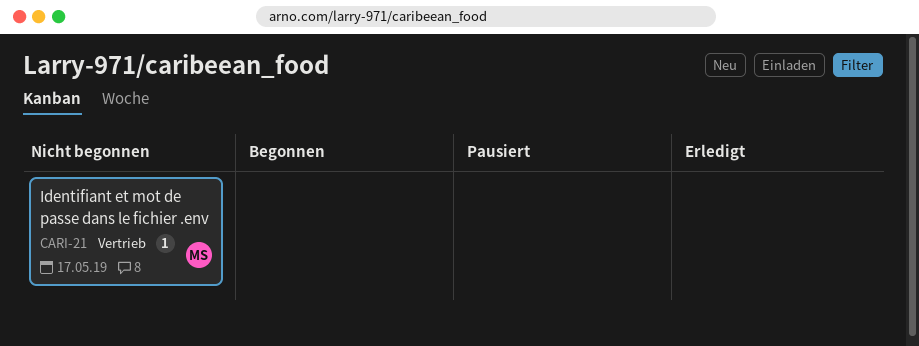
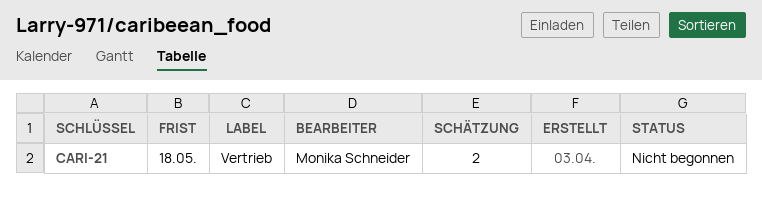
CARI-21, estimate: 1 -> 2
CARI-21, due: May 17 -> May 18

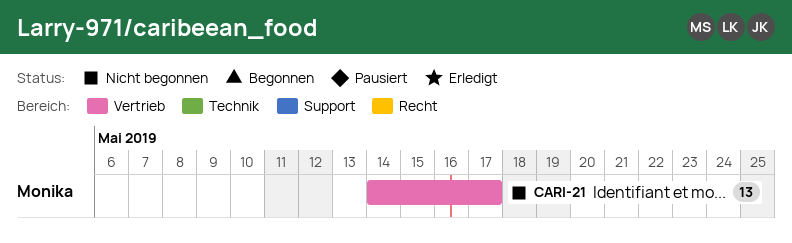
CARI-21, estimate: 2 -> 13
CARI-21, due: May 18 -> May 17

